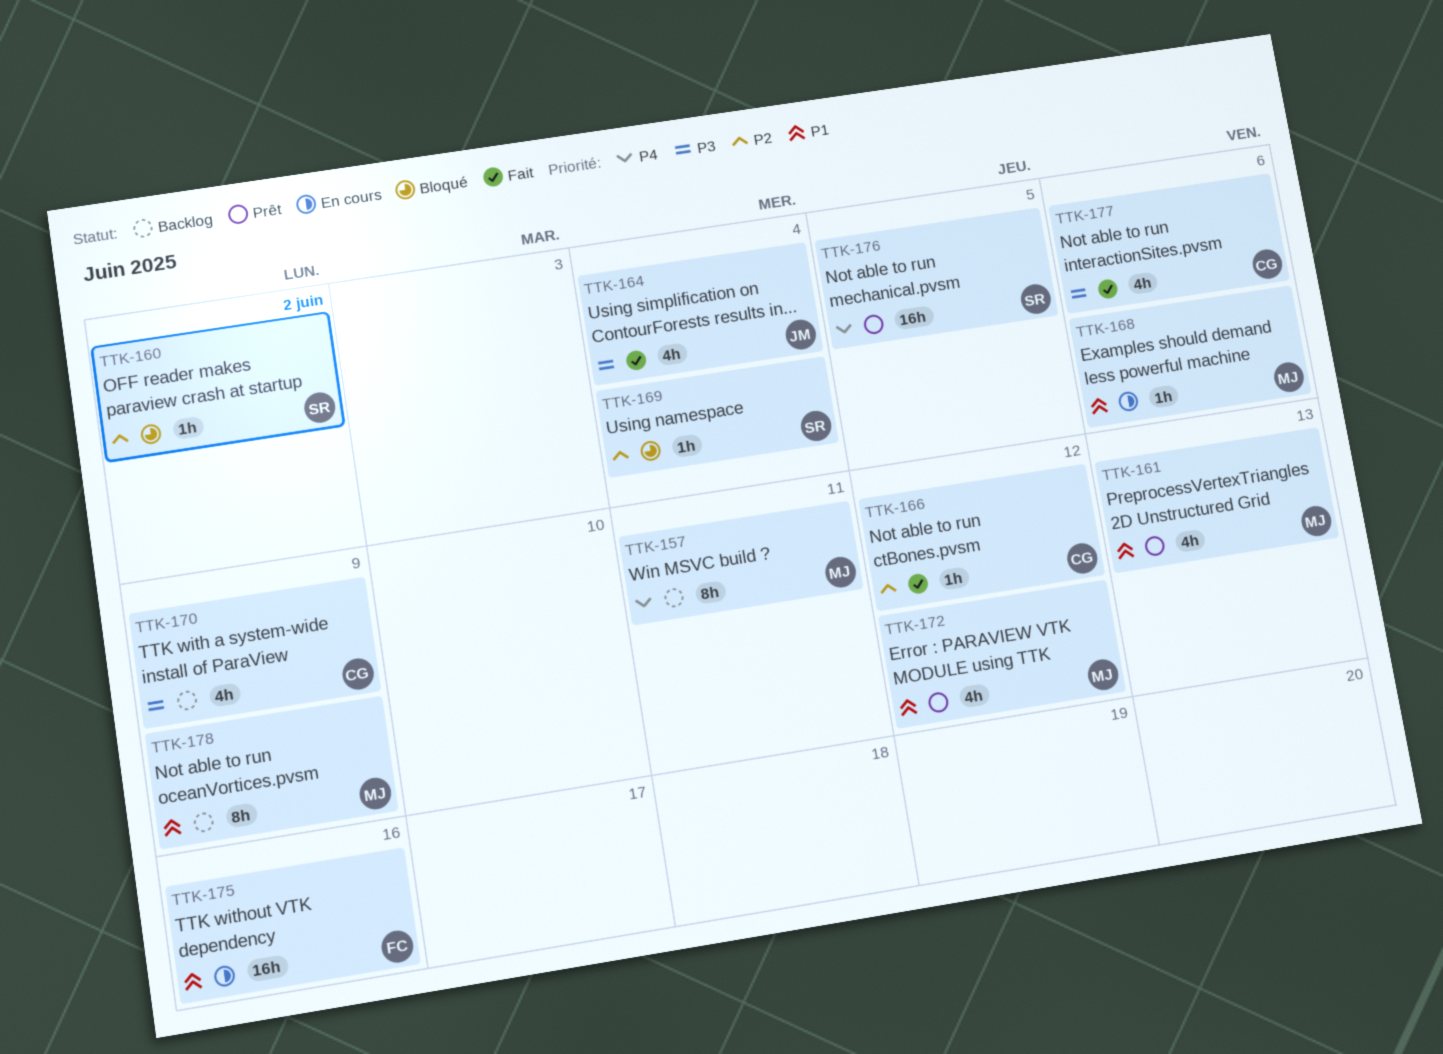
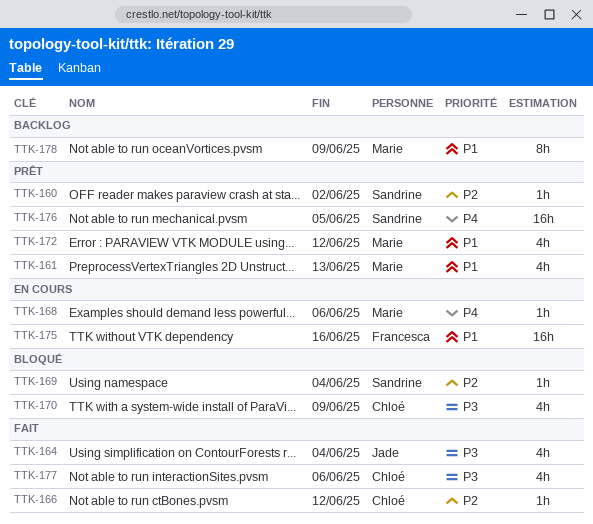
TTK-157: present -> none
TTK-160, status: Bloqué -> Prêt
TTK-168, priority: P1 -> P4
TTK-170, status: Backlog -> Bloqué

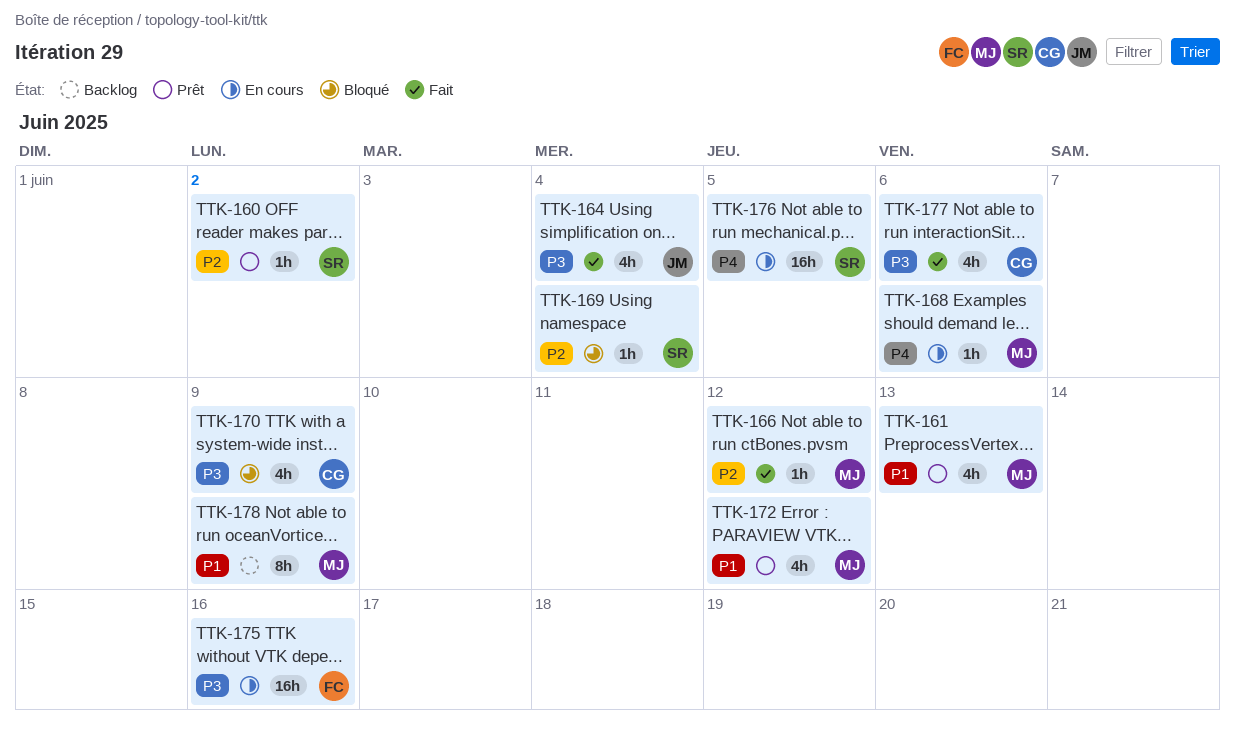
TTK-166, owner: Chloé -> Marie
TTK-175, priority: P1 -> P3
TTK-176, status: Prêt -> En cours

